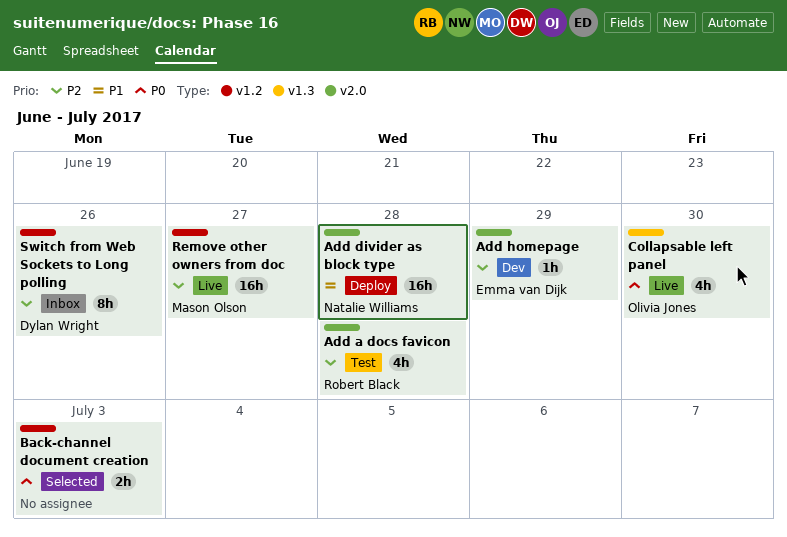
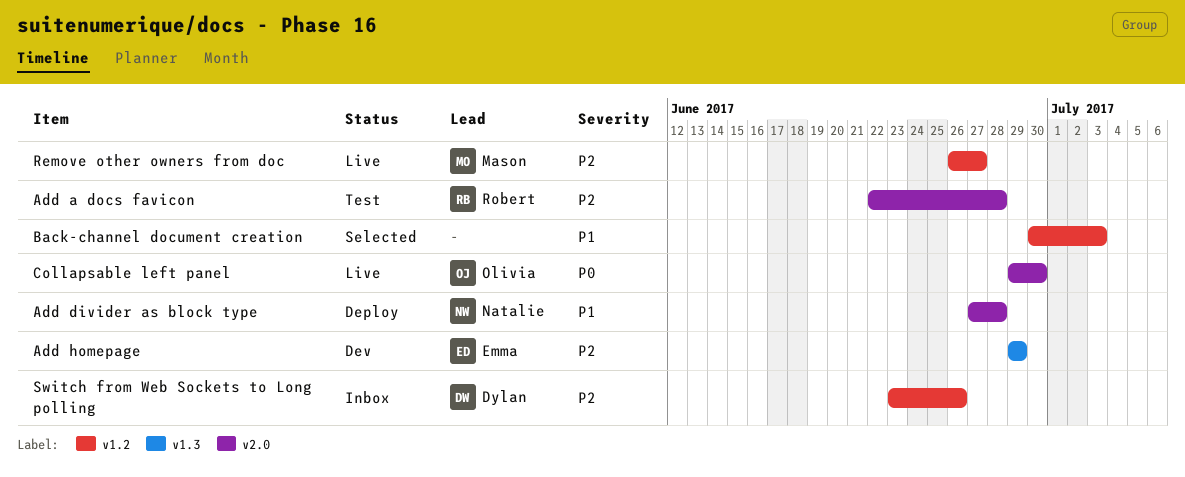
Add homepage, label: v2.0 -> v1.3
Back-channel document creation, priority: P0 -> P1
Collapsable left panel, label: v1.3 -> v2.0

